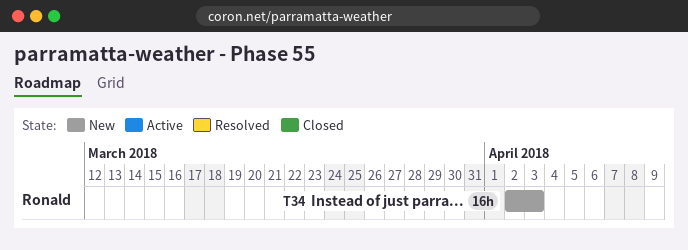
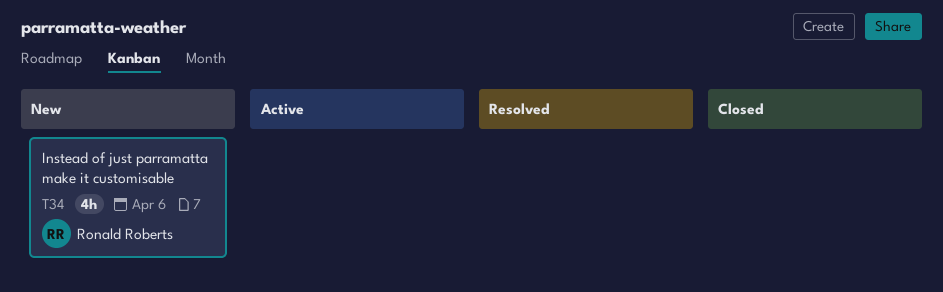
T34, estimate: 16h -> 4h
T34, due: Apr 3 -> Apr 6

